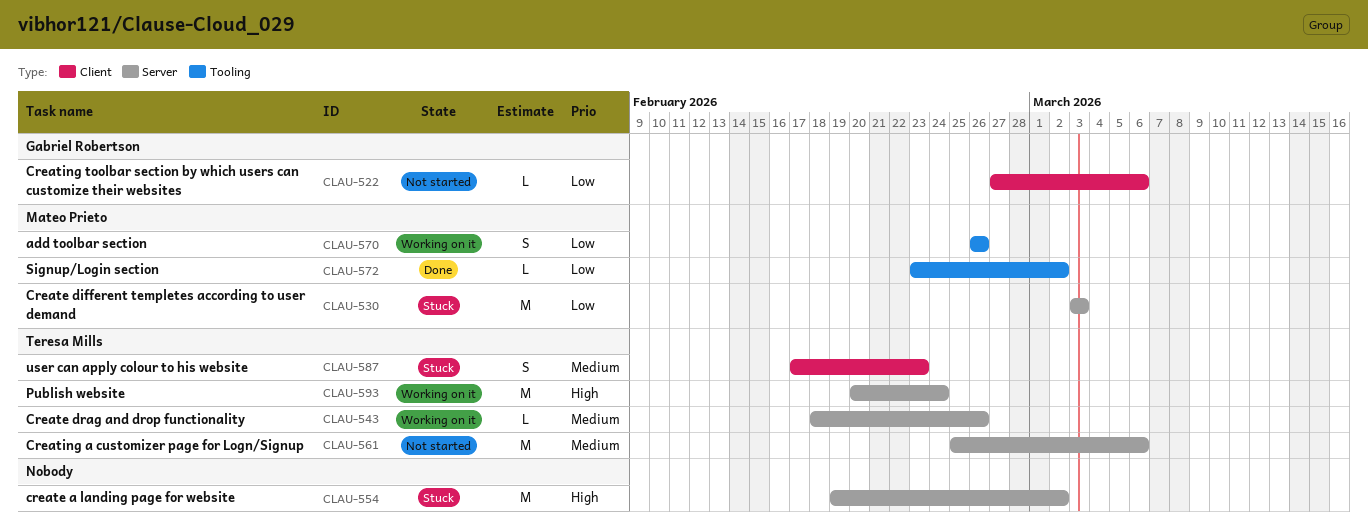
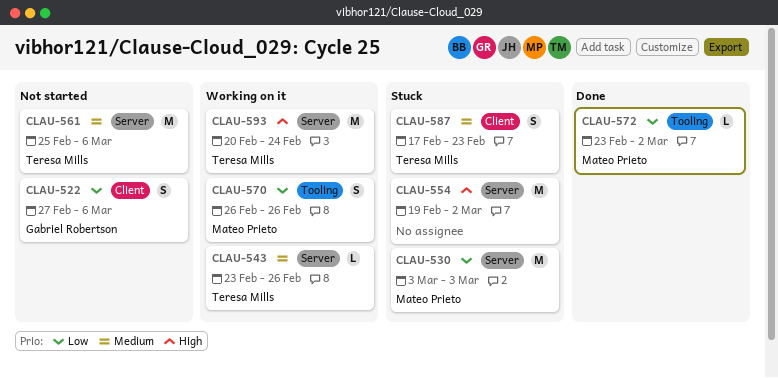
CLAU-522, estimate: L -> S
CLAU-543, start: Feb 18 -> Feb 23

